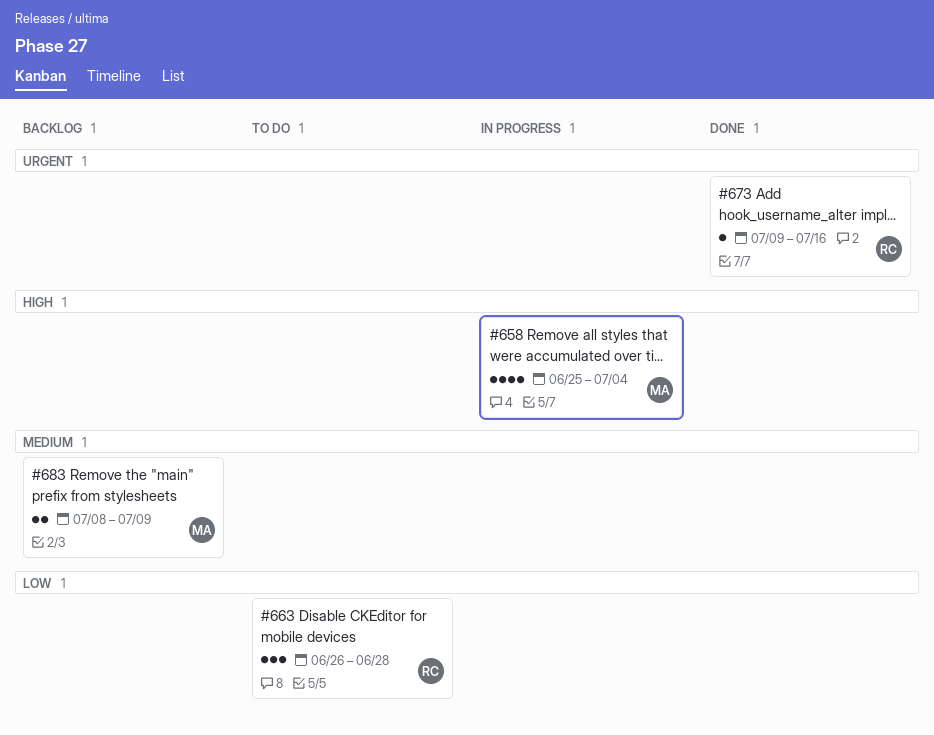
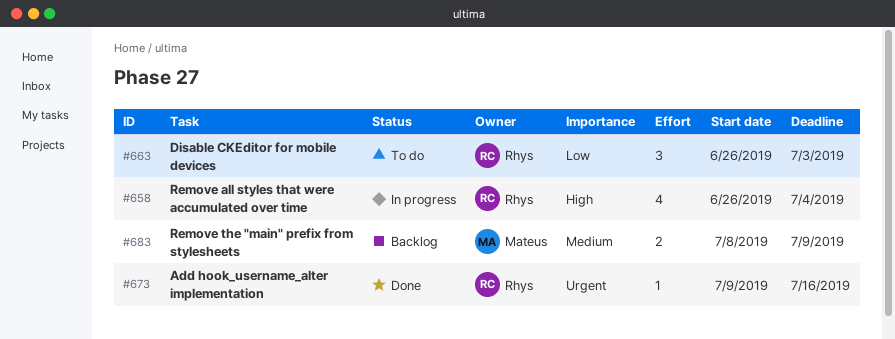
#658, owner: Mateus -> Rhys
#658, start: Jun 25 -> Jun 26
#663, due: Jun 28 -> Jul 3

